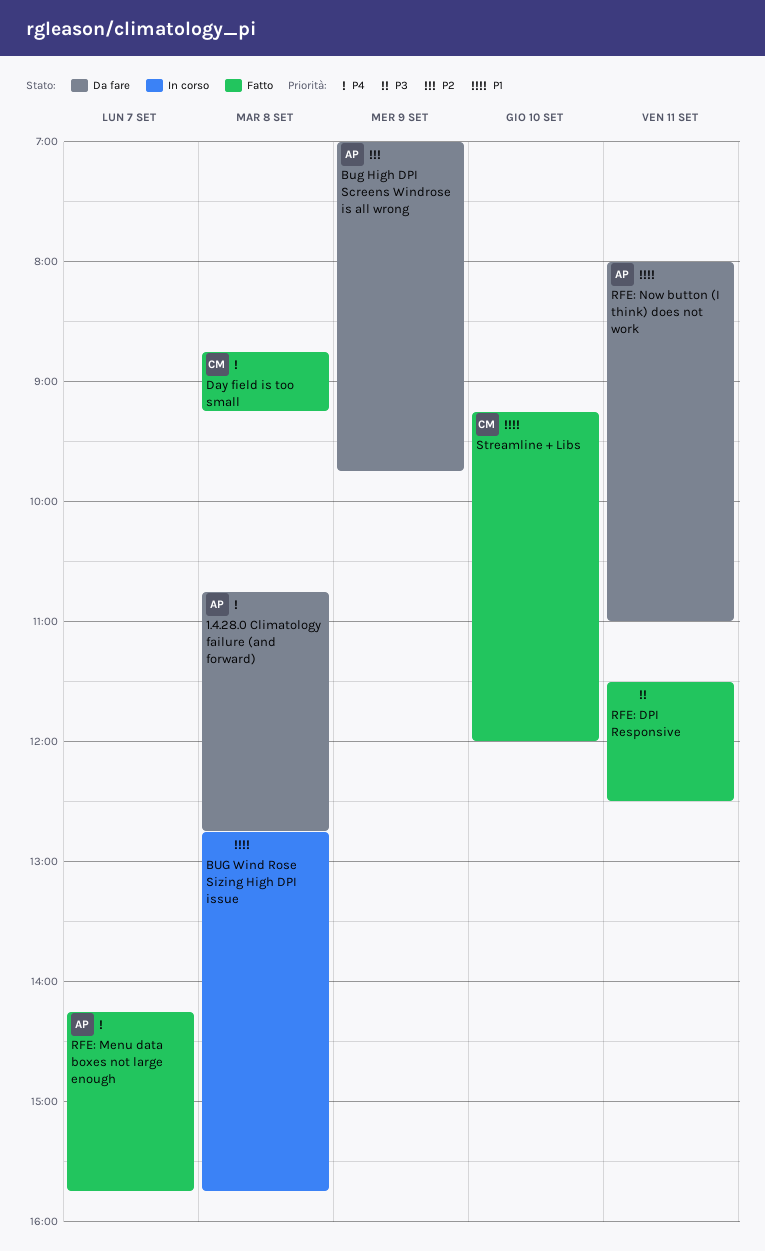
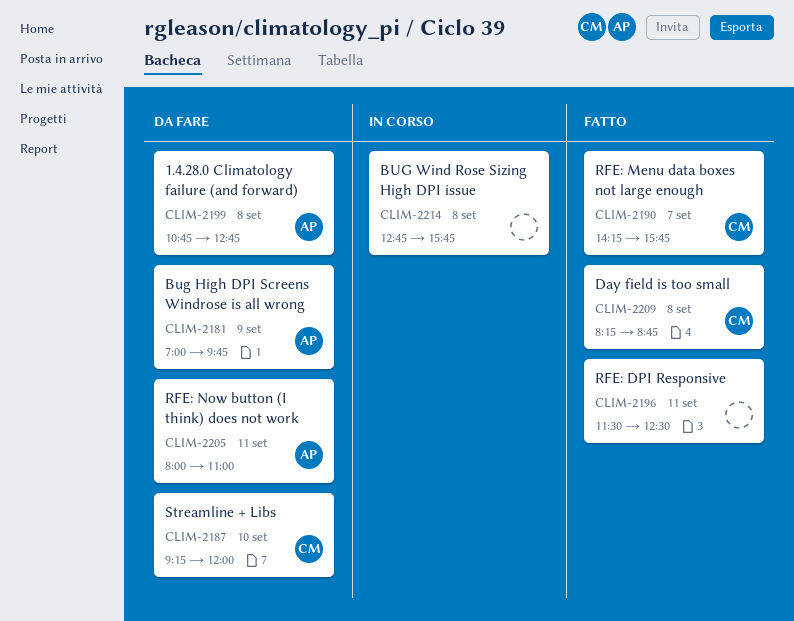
Day field is too small, begins: 08:45 -> 08:15
Day field is too small, ends: 09:15 -> 08:45
RFE: Menu data boxes not large enough, owner: AP -> CM
Streamline + Libs, status: Fatto -> Da fare

